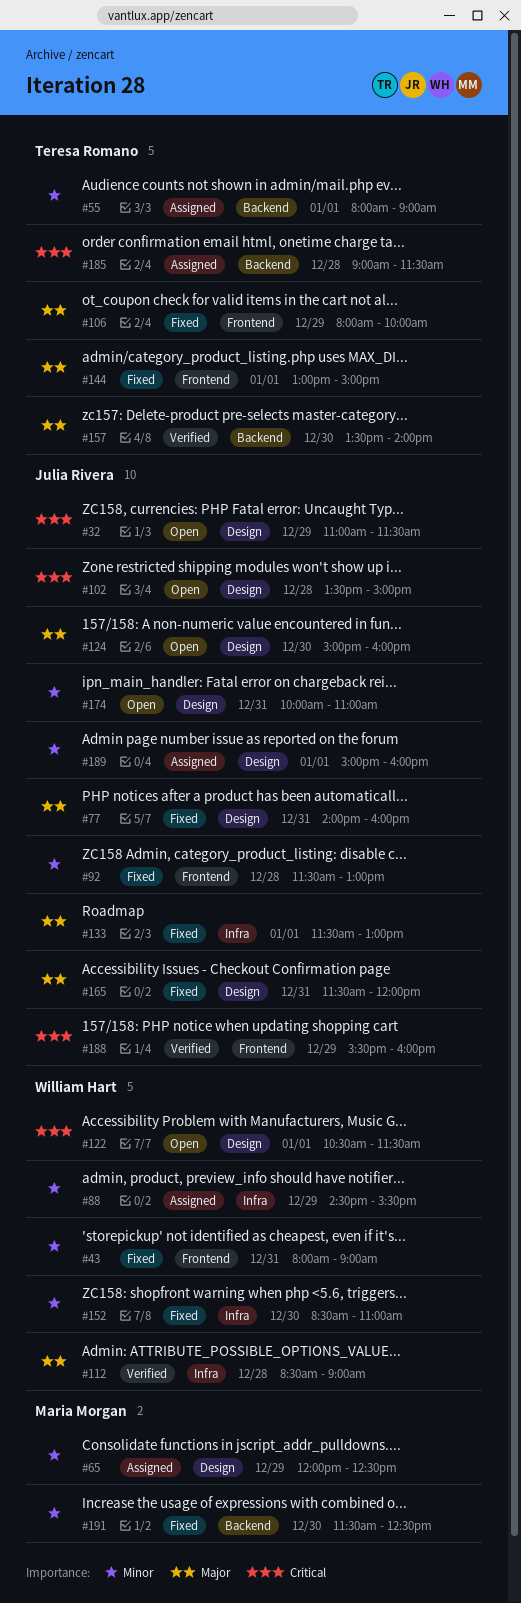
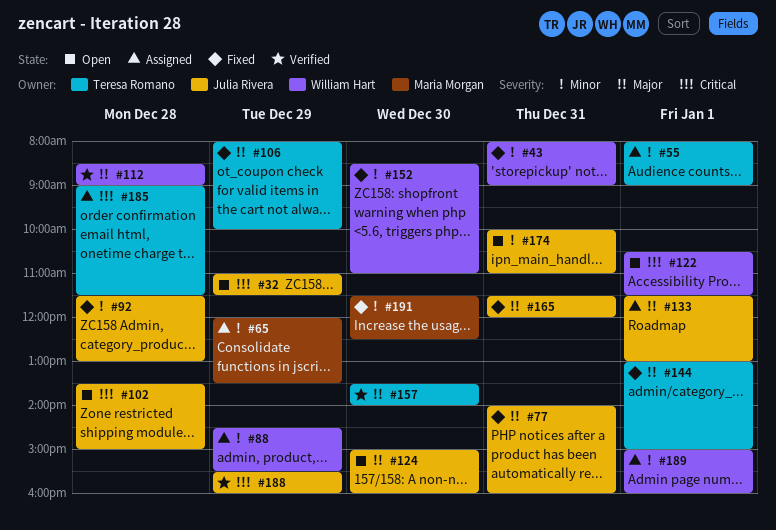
#65, ends: 12:30 -> 13:30
#133, status: Fixed -> Assigned
#189, owner: Julia Rivera -> William Hart

